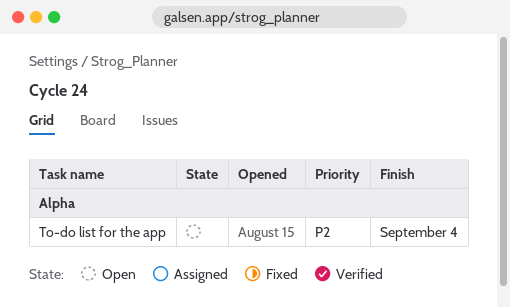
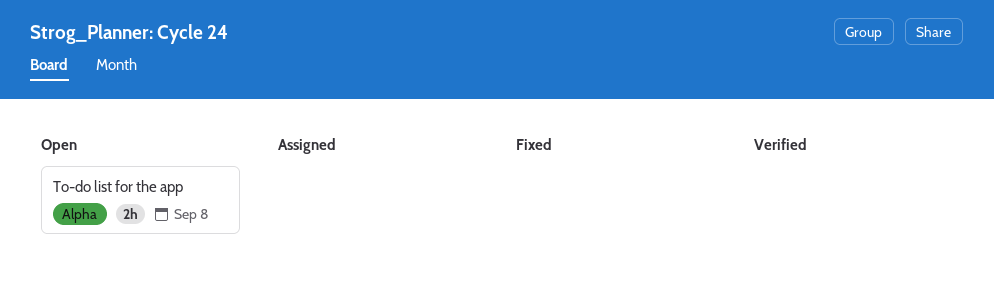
To-do list for the app, due: Sep 4 -> Sep 8

